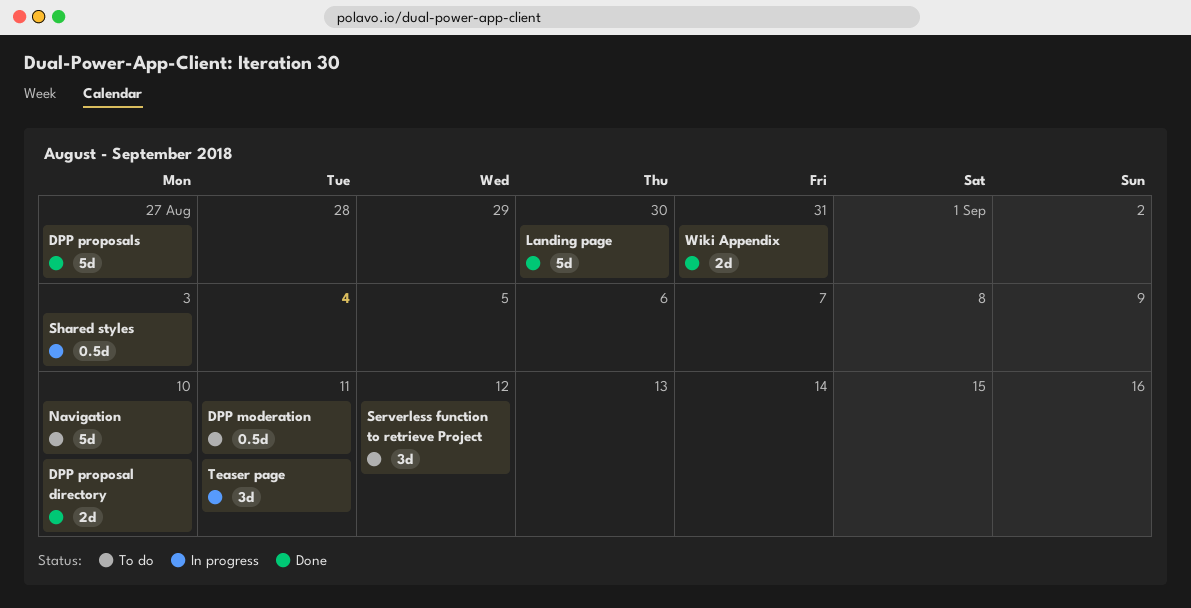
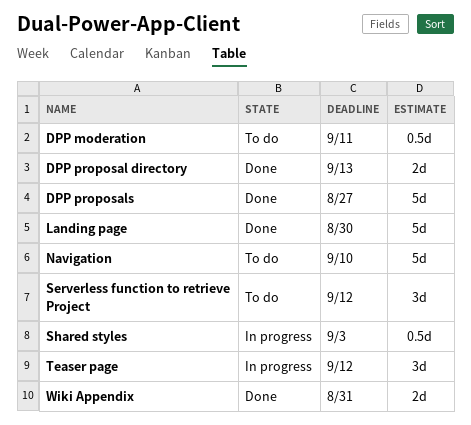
DPP proposal directory, due: Sep 10 -> Sep 13
Teaser page, due: Sep 11 -> Sep 12

